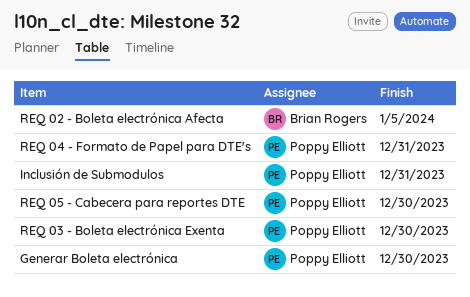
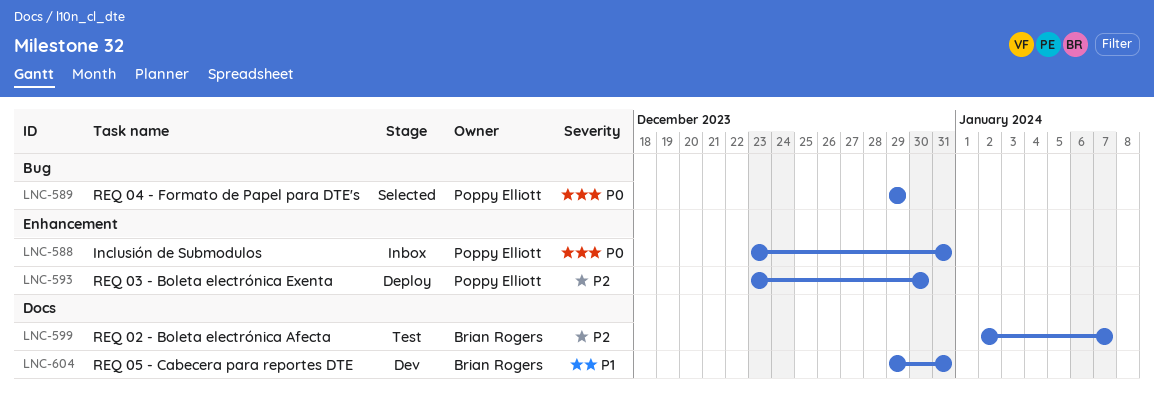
Generar Boleta electrónica: present -> none
REQ 02 - Boleta electrónica Afecta, due: Jan 5 -> Jan 7
REQ 04 - Formato de Papel para DTE's, due: Dec 31 -> Dec 29
REQ 05 - Cabecera para reportes DTE, owner: Poppy Elliott -> Brian Rogers
REQ 05 - Cabecera para reportes DTE, due: Dec 30 -> Dec 31

